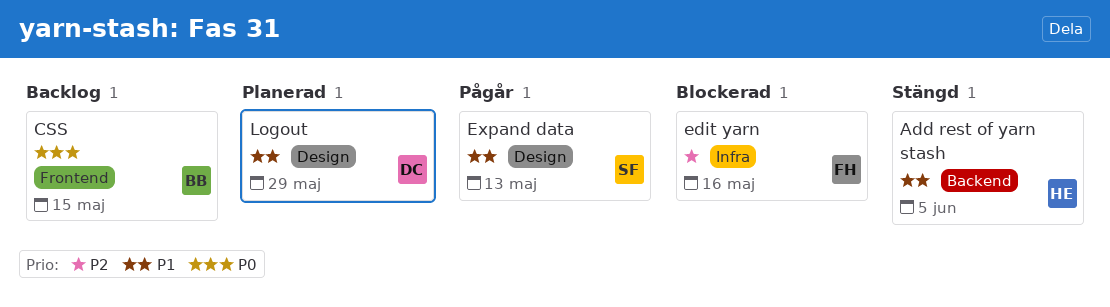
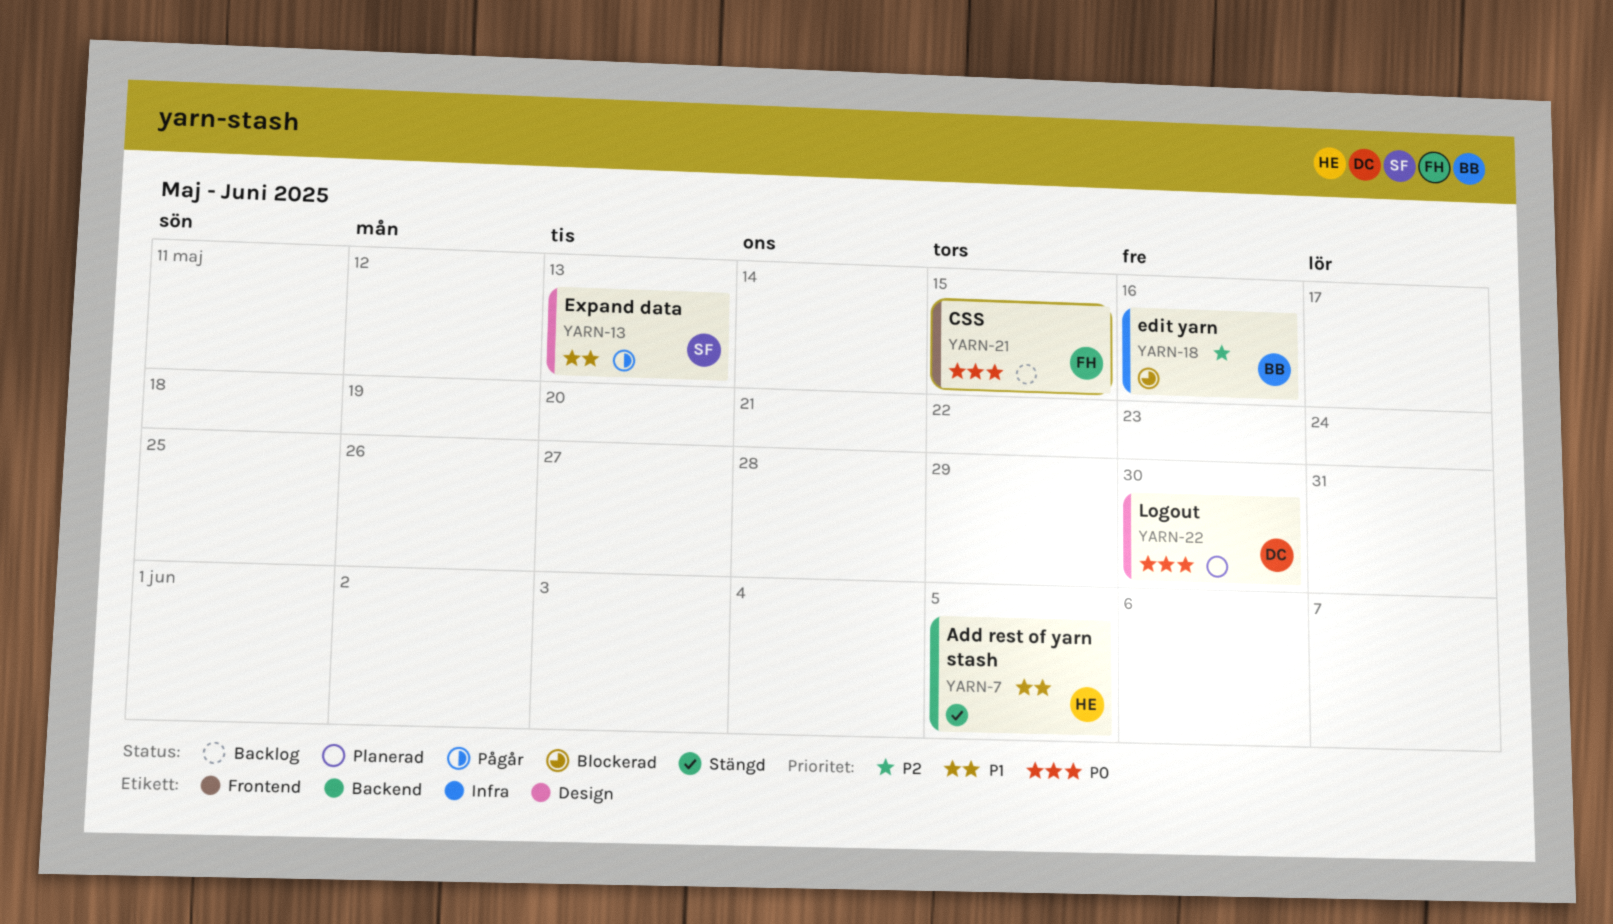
CSS, owner: BB -> FH
edit yarn, owner: FH -> BB
Logout, priority: P1 -> P0
Logout, due: May 29 -> May 30

